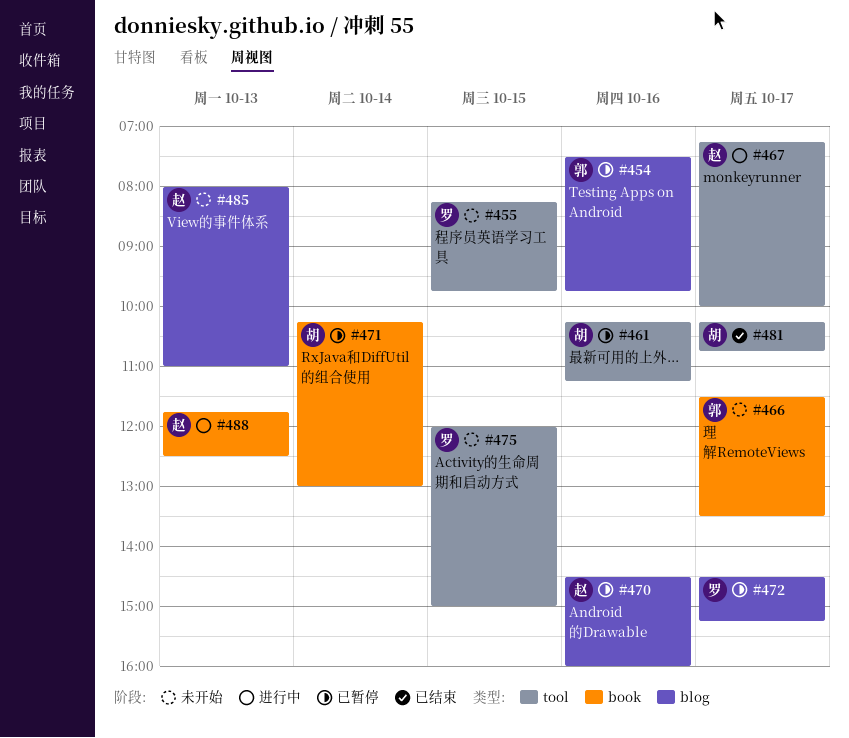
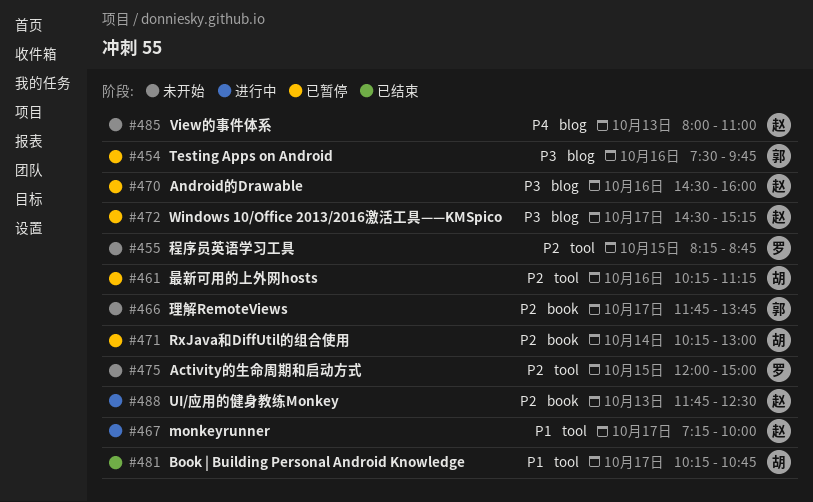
#455, ends: 09:45 -> 08:45
#466, begins: 11:30 -> 11:45
#466, ends: 13:30 -> 13:45
#472, owner: 罗 -> 赵

